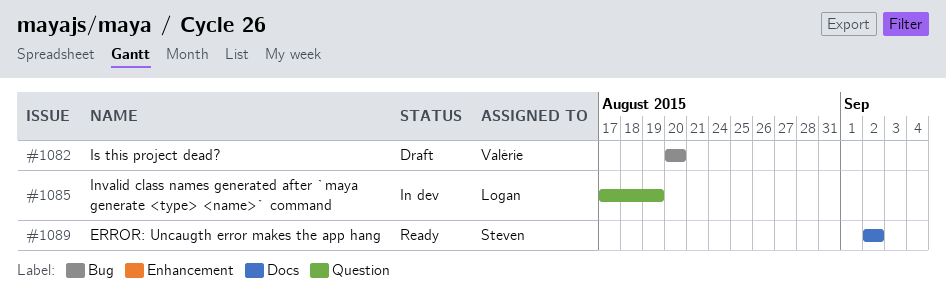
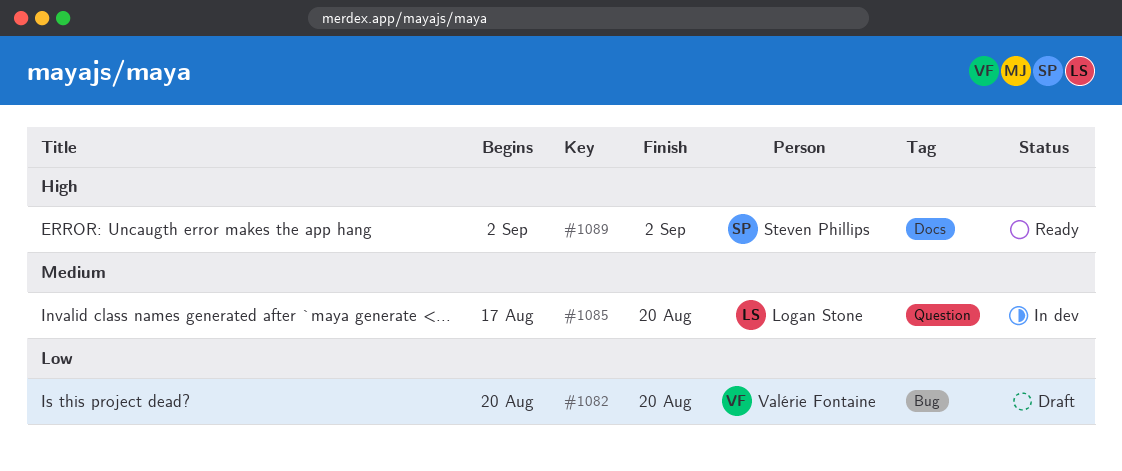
#1085, due: Aug 19 -> Aug 20

